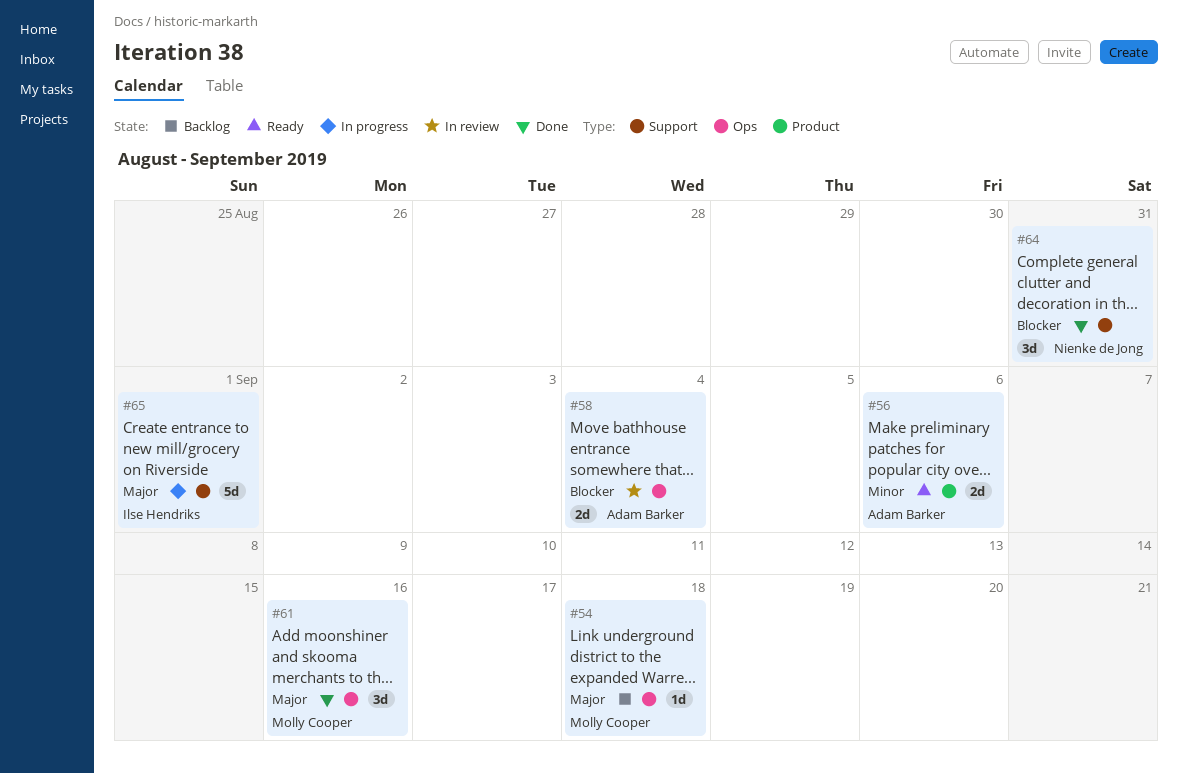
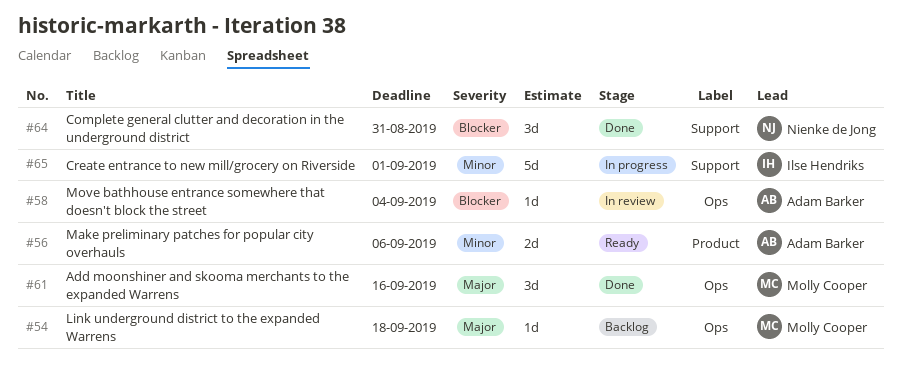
#58, estimate: 2d -> 1d
#65, priority: Major -> Minor

